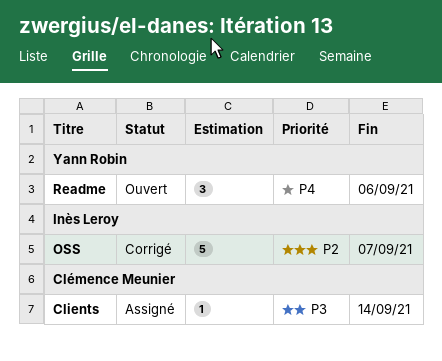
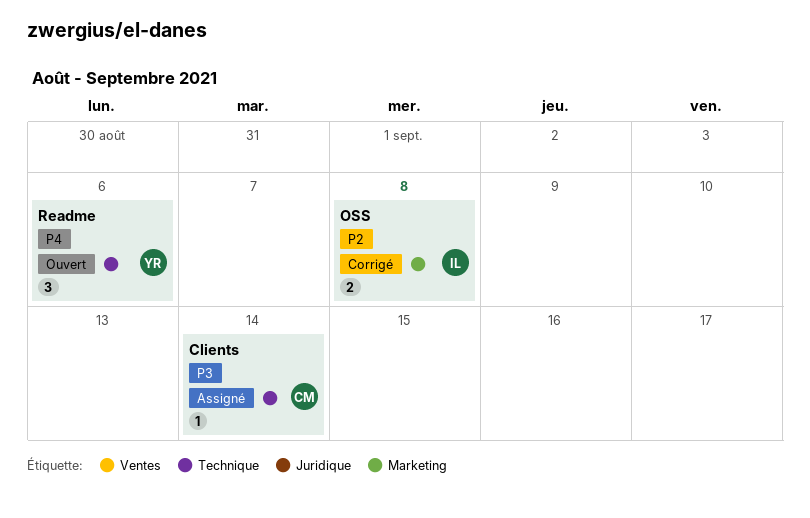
OSS, estimate: 5 -> 2
OSS, due: Sep 7 -> Sep 8

